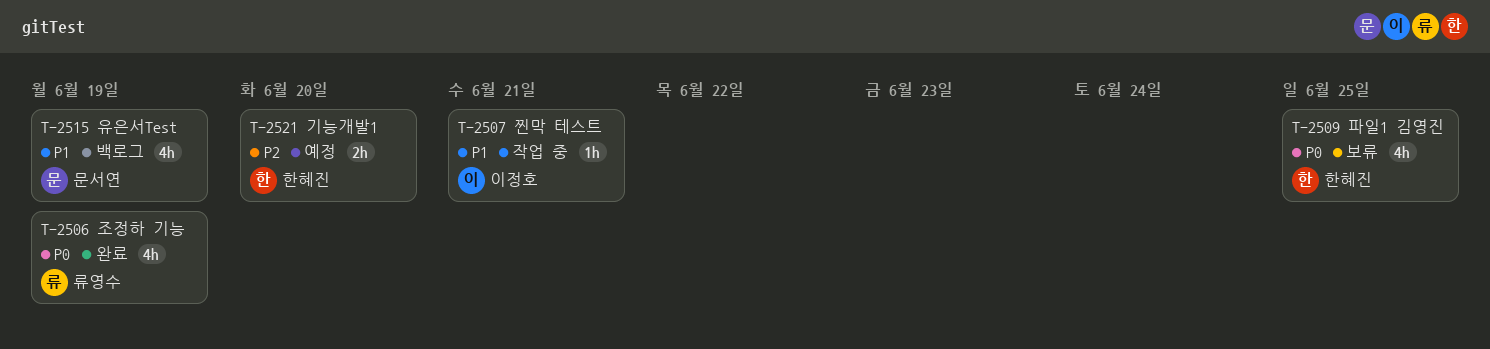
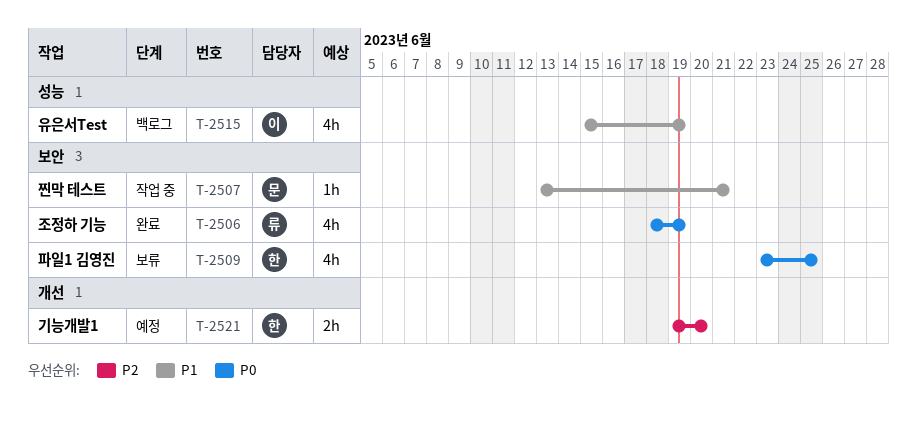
T-2507, owner: 이정호 -> 문서연
T-2515, owner: 문서연 -> 이정호

